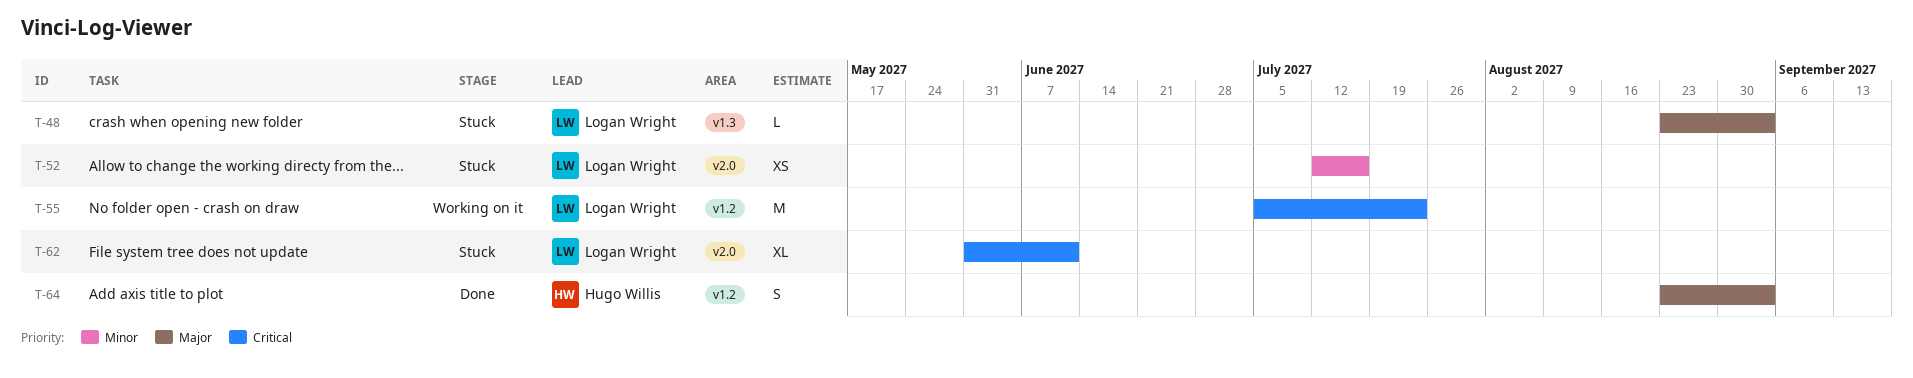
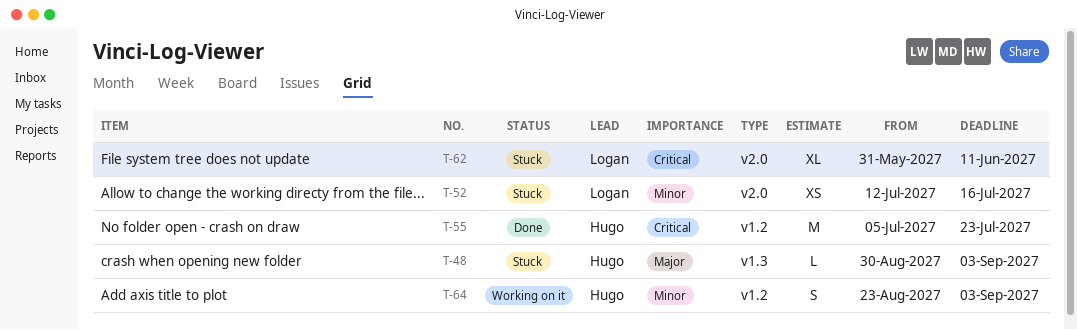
T-48, owner: Logan Wright -> Hugo Willis
T-48, start: Aug 23 -> Aug 30
T-55, status: Working on it -> Done
T-55, owner: Logan Wright -> Hugo Willis
T-64, status: Done -> Working on it
T-64, priority: Major -> Minor

